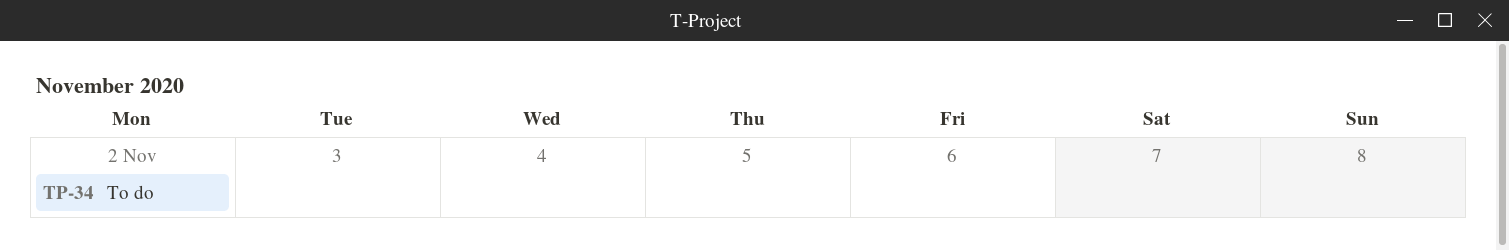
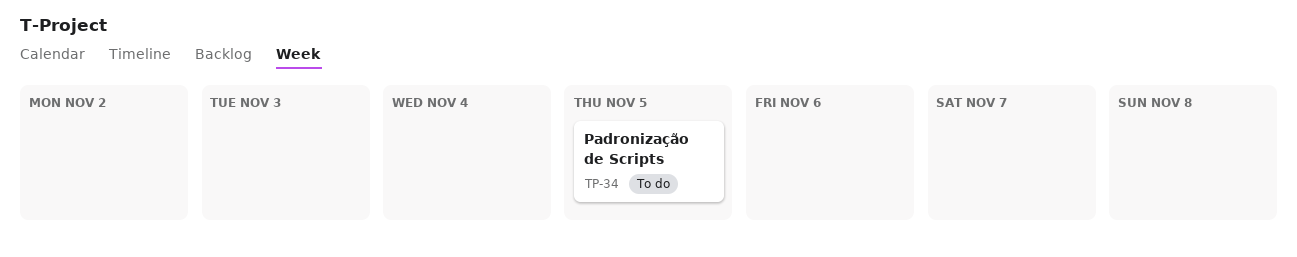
TP-34, due: Nov 2 -> Nov 5

